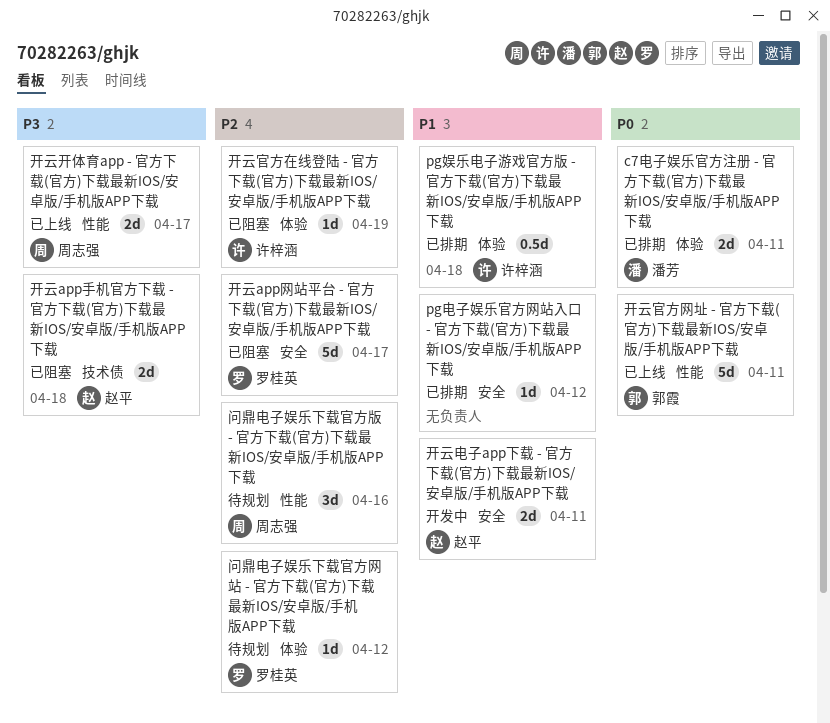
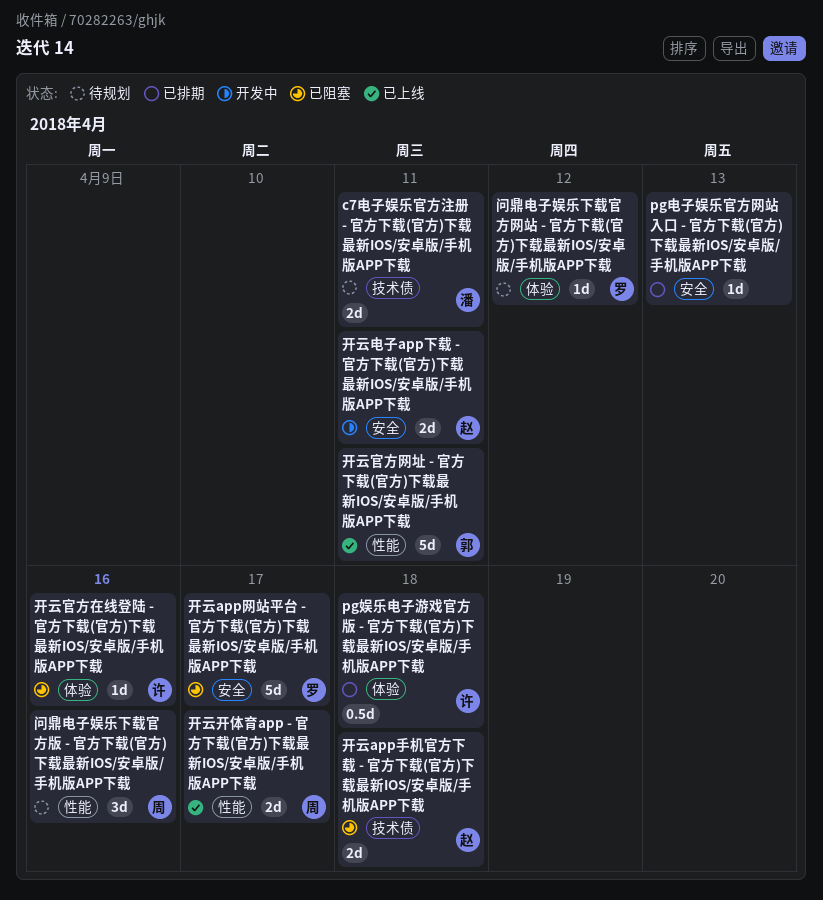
c7电子娱乐官方注册 - 官方下载(官方)下载最新IOS/安卓版/手机版APP下载, status: 已排期 -> 待规划
c7电子娱乐官方注册 - 官方下载(官方)下载最新IOS/安卓版/手机版APP下载, label: 体验 -> 技术债
pg电子娱乐官方网站入口 - 官方下载(官方)下载最新IOS/安卓版/手机版APP下载, due: Apr 12 -> Apr 13
开云官方在线登陆 - 官方下载(官方)下载最新IOS/安卓版/手机版APP下载, due: Apr 19 -> Apr 16

